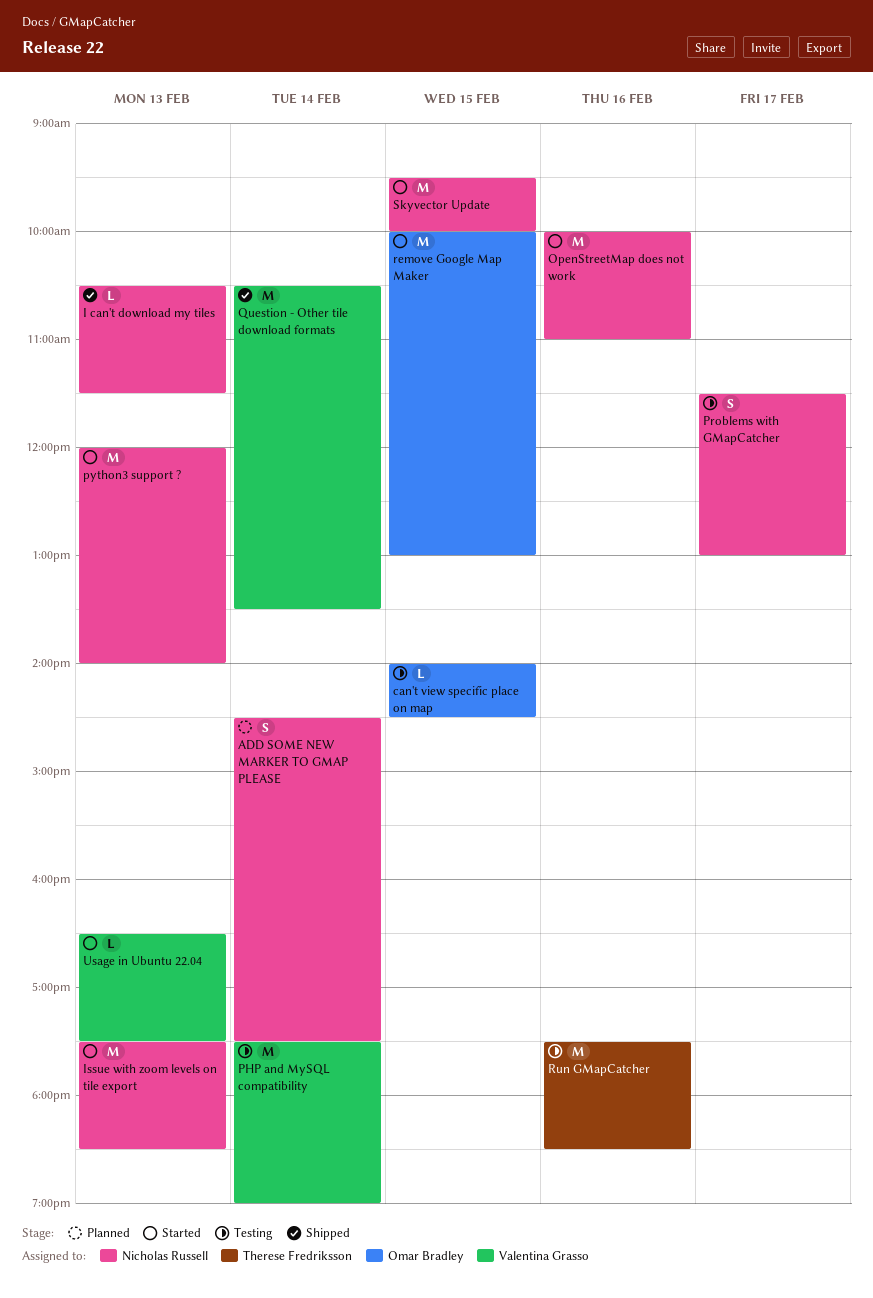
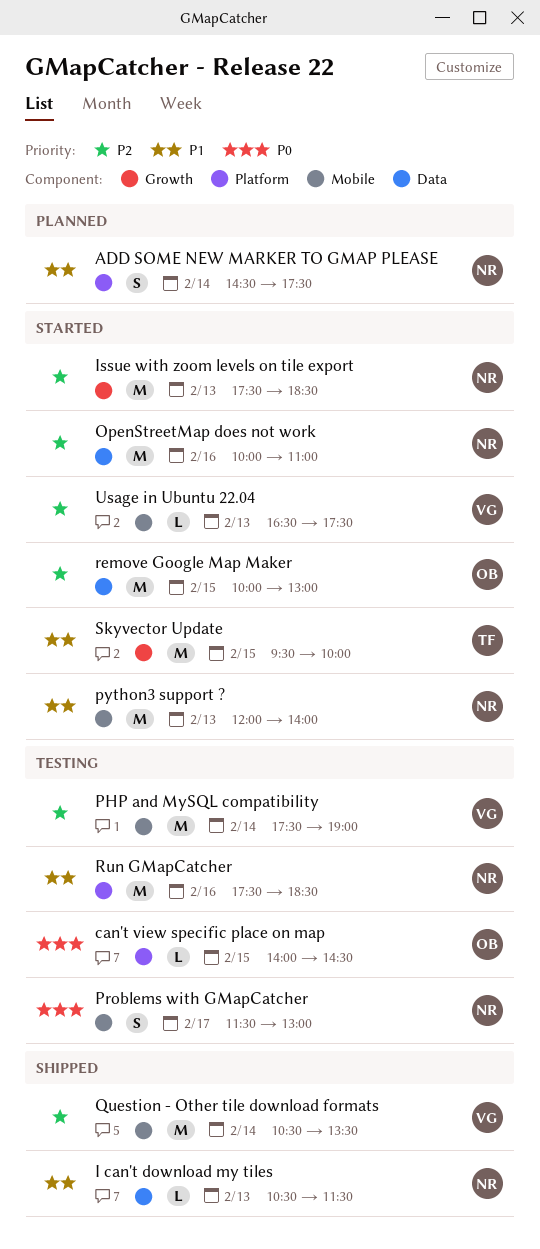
Run GMapCatcher, owner: Therese Fredriksson -> Nicholas Russell
Skyvector Update, owner: Nicholas Russell -> Therese Fredriksson

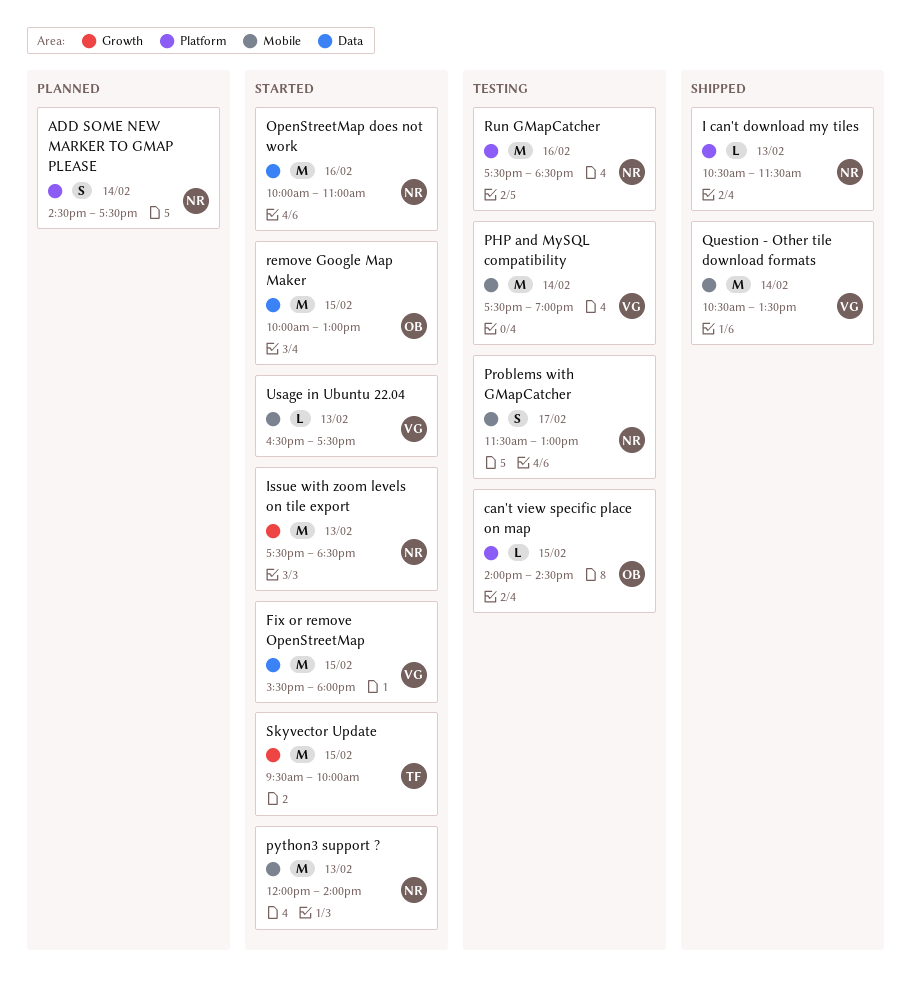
Fix or remove OpenStreetMap: none -> present
I can't download my tiles, label: Data -> Platform

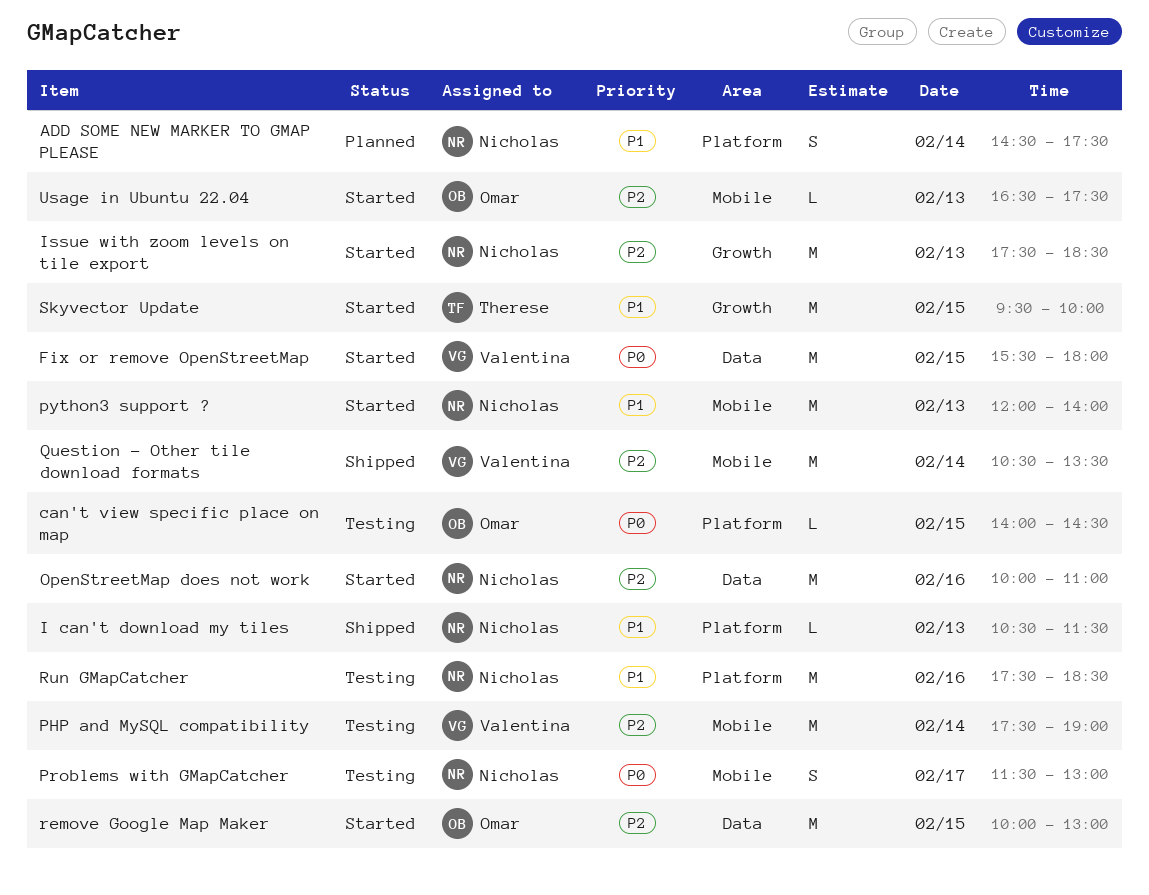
Usage in Ubuntu 22.04, owner: Valentina -> Omar

